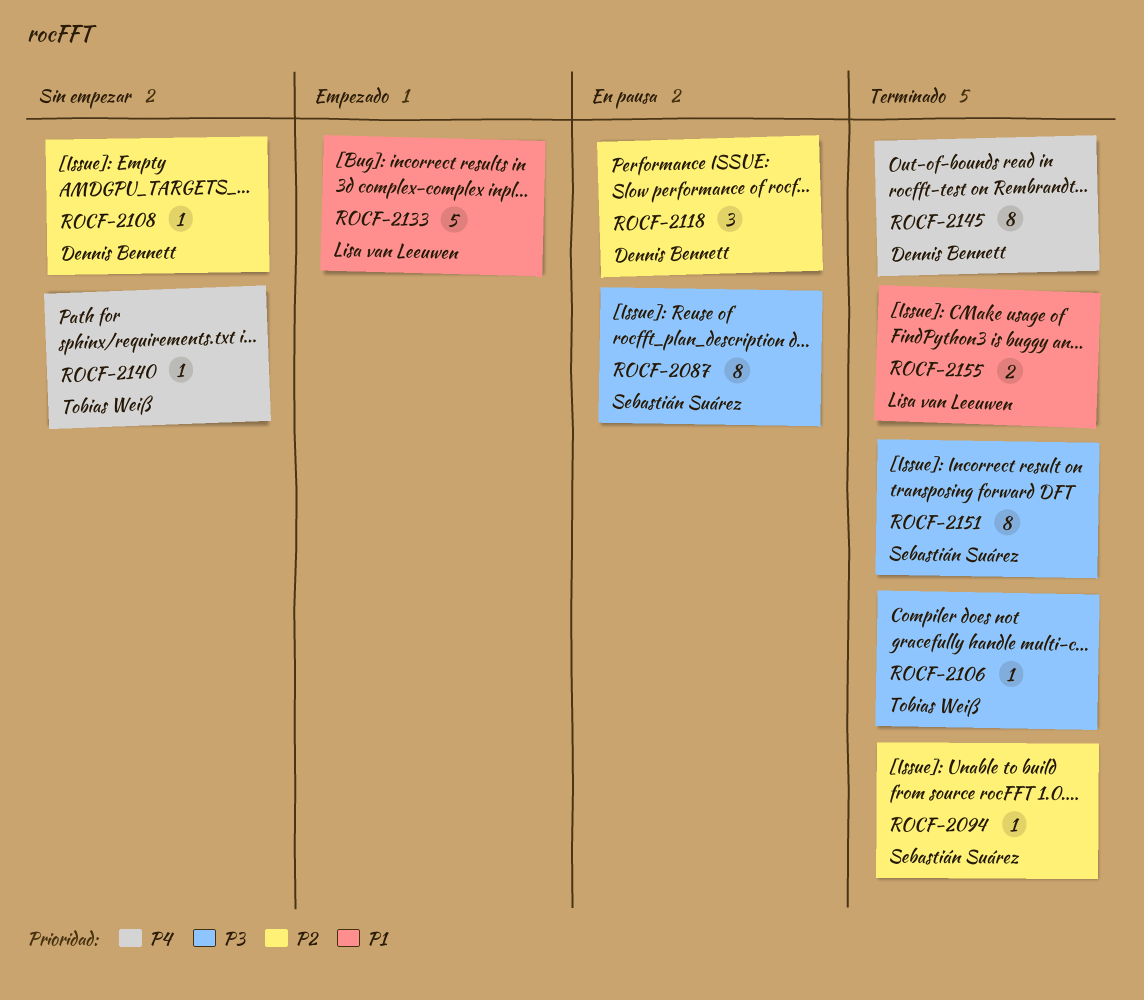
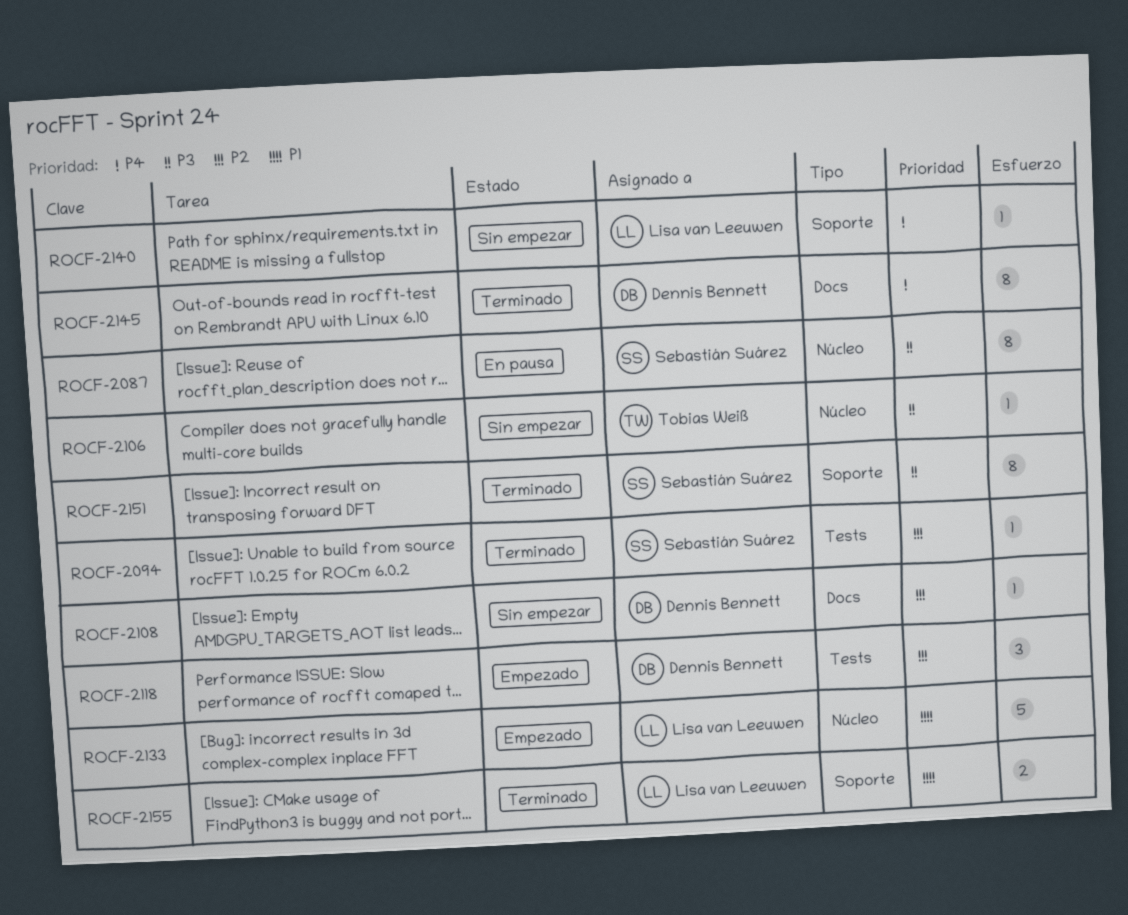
ROCF-2106, status: Terminado -> Sin empezar
ROCF-2118, status: En pausa -> Empezado
ROCF-2140, owner: Tobias Weiß -> Lisa van Leeuwen

